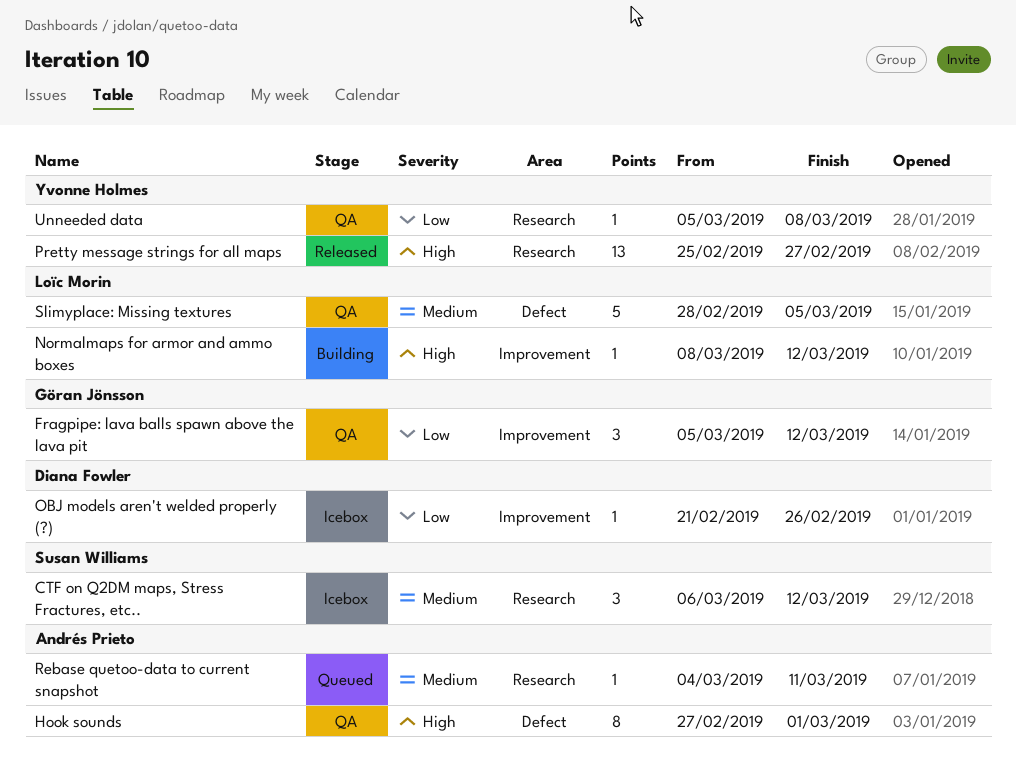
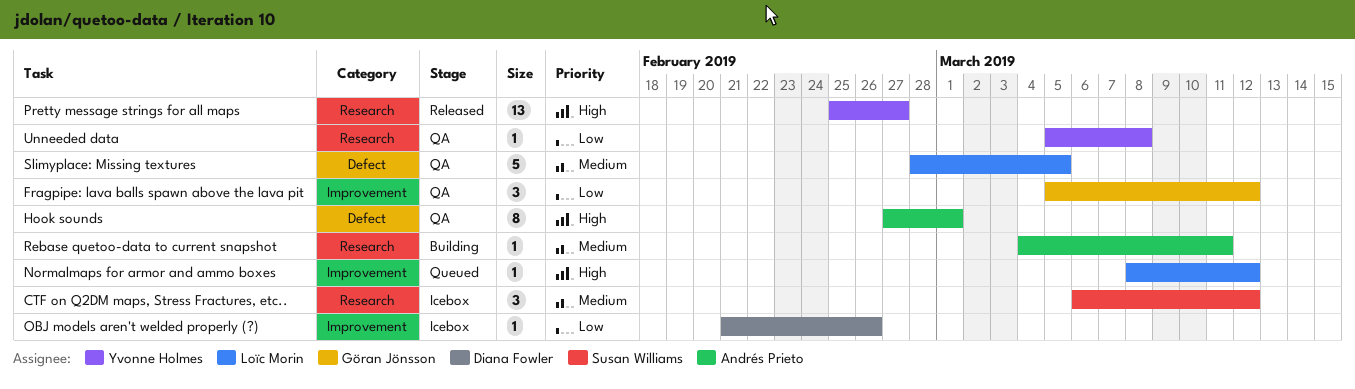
Normalmaps for armor and ammo boxes, status: Building -> Queued
Rebase quetoo-data to current snapshot, status: Queued -> Building

